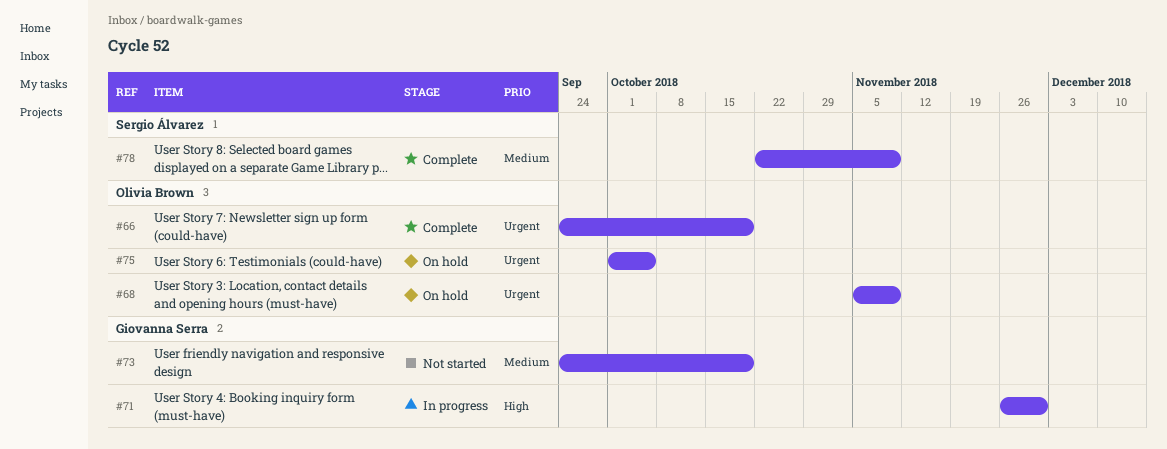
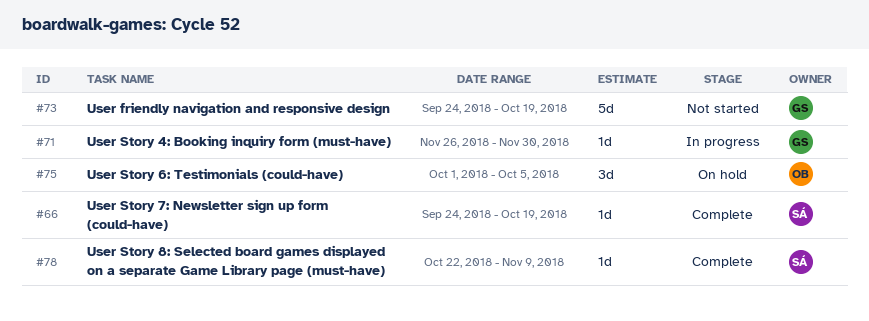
#66, owner: Olivia Brown -> Sergio Álvarez
#68: present -> none

